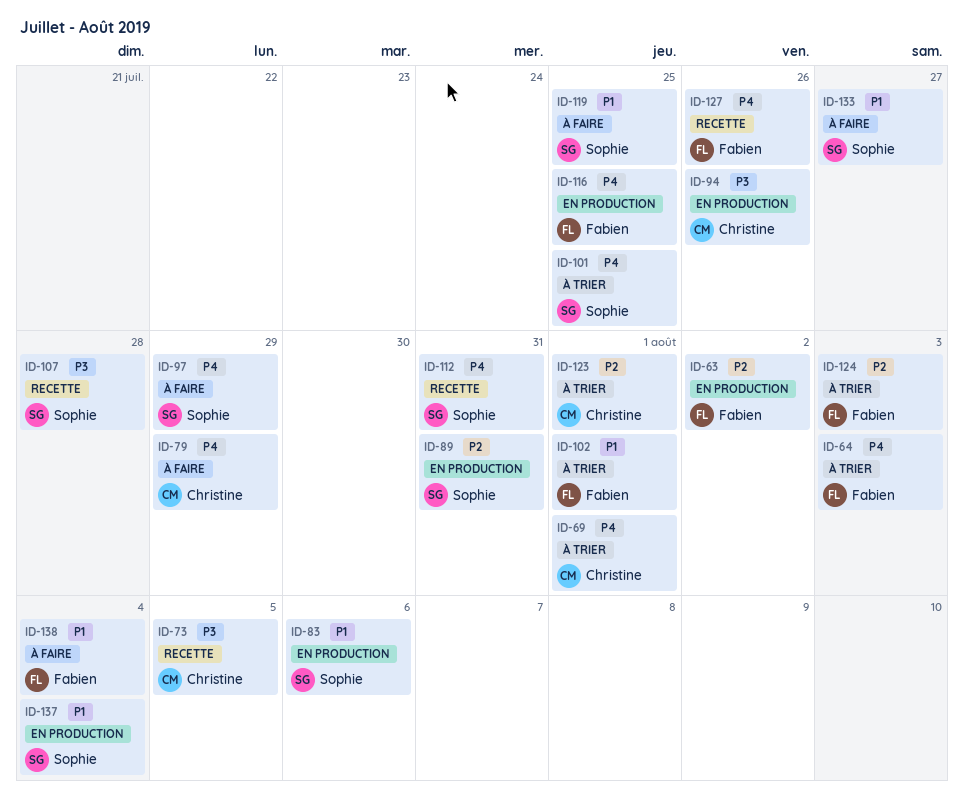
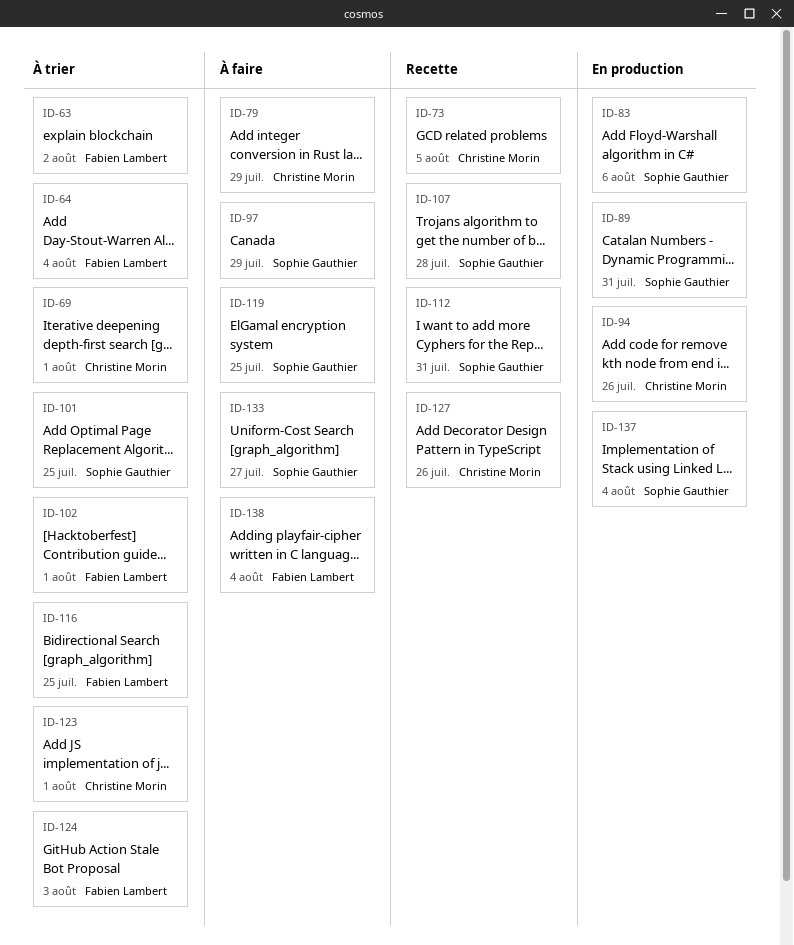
ID-63, status: En production -> À trier
ID-64, due: Aug 3 -> Aug 4
ID-116, status: En production -> À trier
ID-127, owner: Fabien Lambert -> Christine Morin

